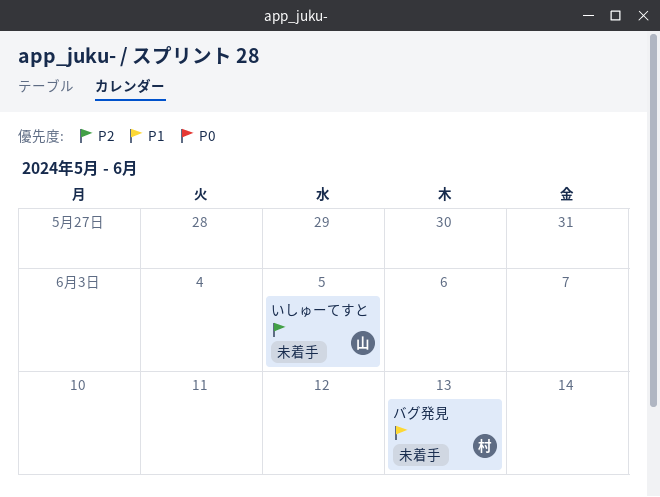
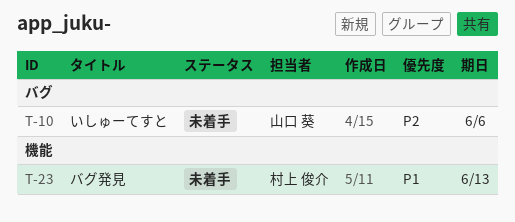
いしゅーてすと, due: Jun 5 -> Jun 6

